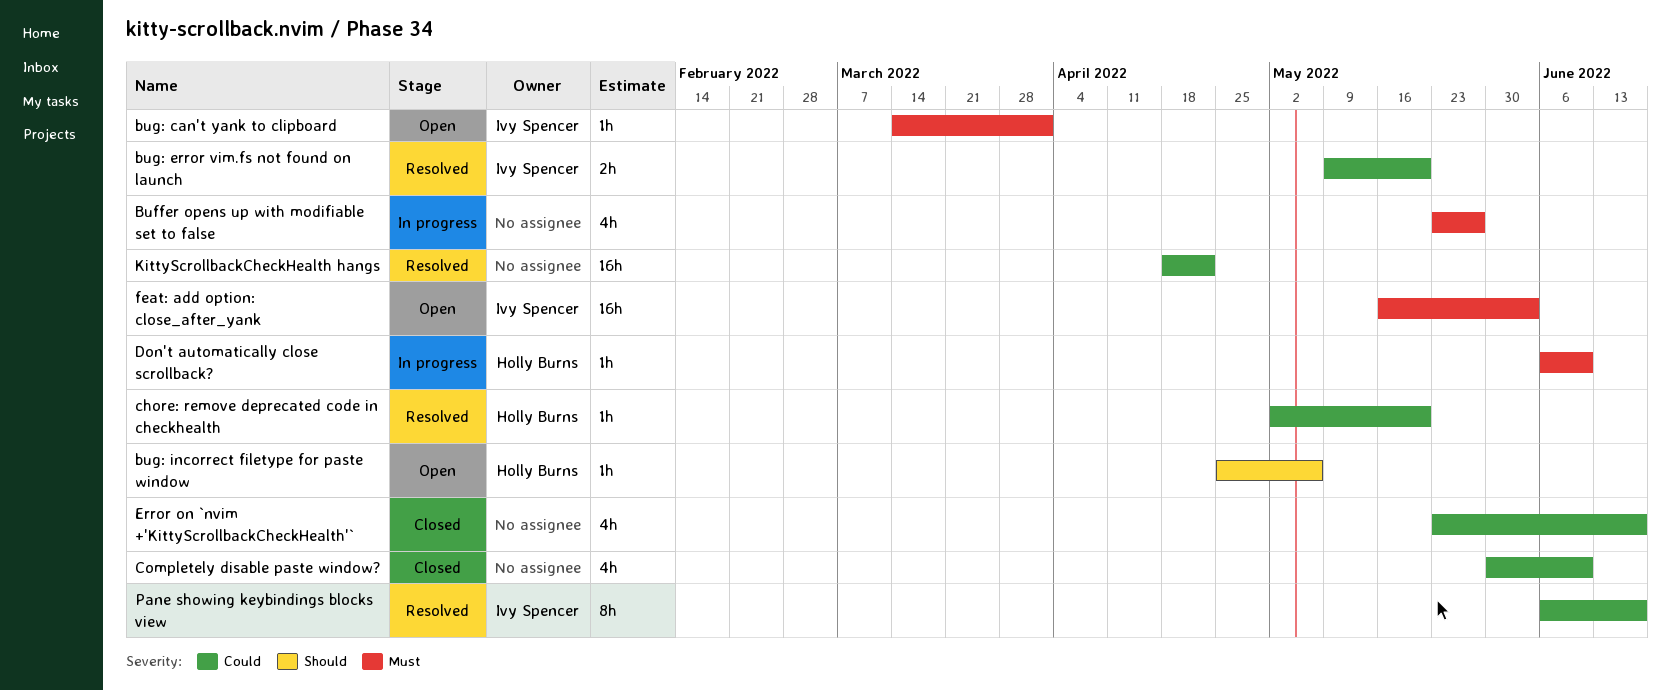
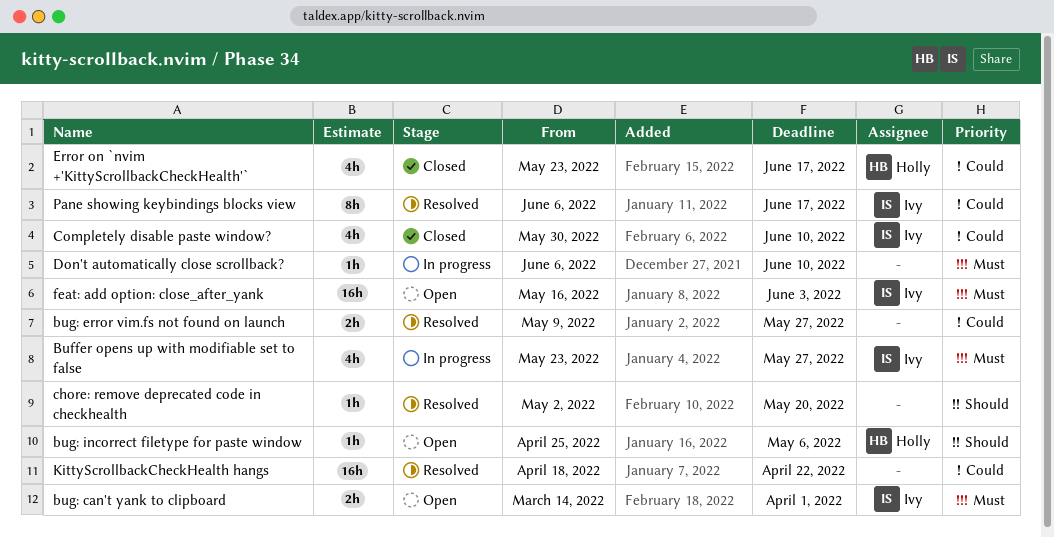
Buffer opens up with modifiable set to false, owner: none -> Ivy Spencer
bug: can't yank to clipboard, estimate: 1h -> 2h
bug: error vim.fs not found on launch, owner: Ivy Spencer -> none
bug: error vim.fs not found on launch, due: May 20 -> May 27
chore: remove deprecated code in checkhealth, owner: Holly Burns -> none
chore: remove deprecated code in checkhealth, priority: Could -> Should
Completely disable paste window?, owner: none -> Ivy Spencer
Don't automatically close scrollback?, owner: Holly Burns -> none
Error on `nvim +'KittyScrollbackCheckHealth'`, owner: none -> Holly Burns

